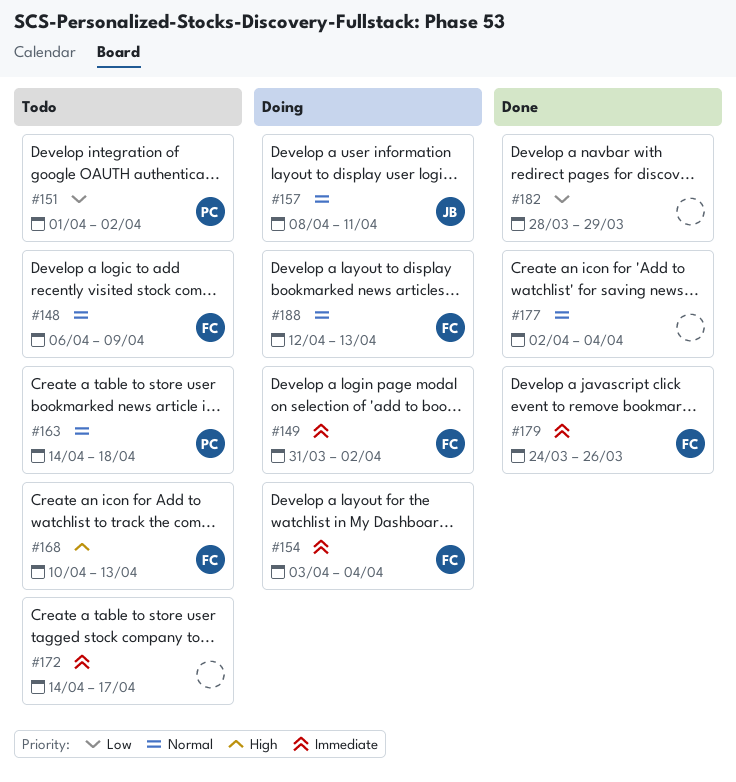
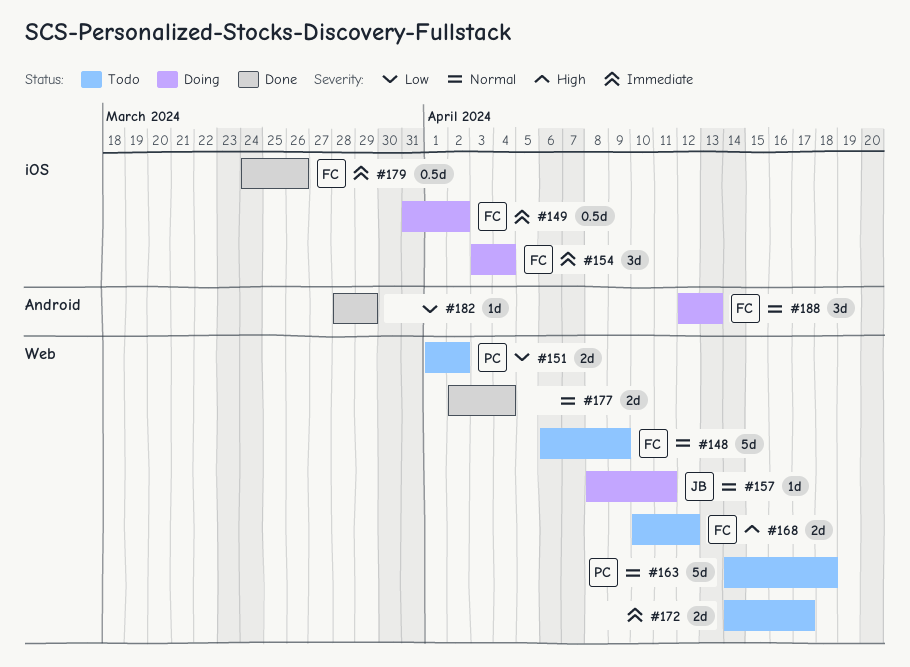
#168, due: Apr 13 -> Apr 12

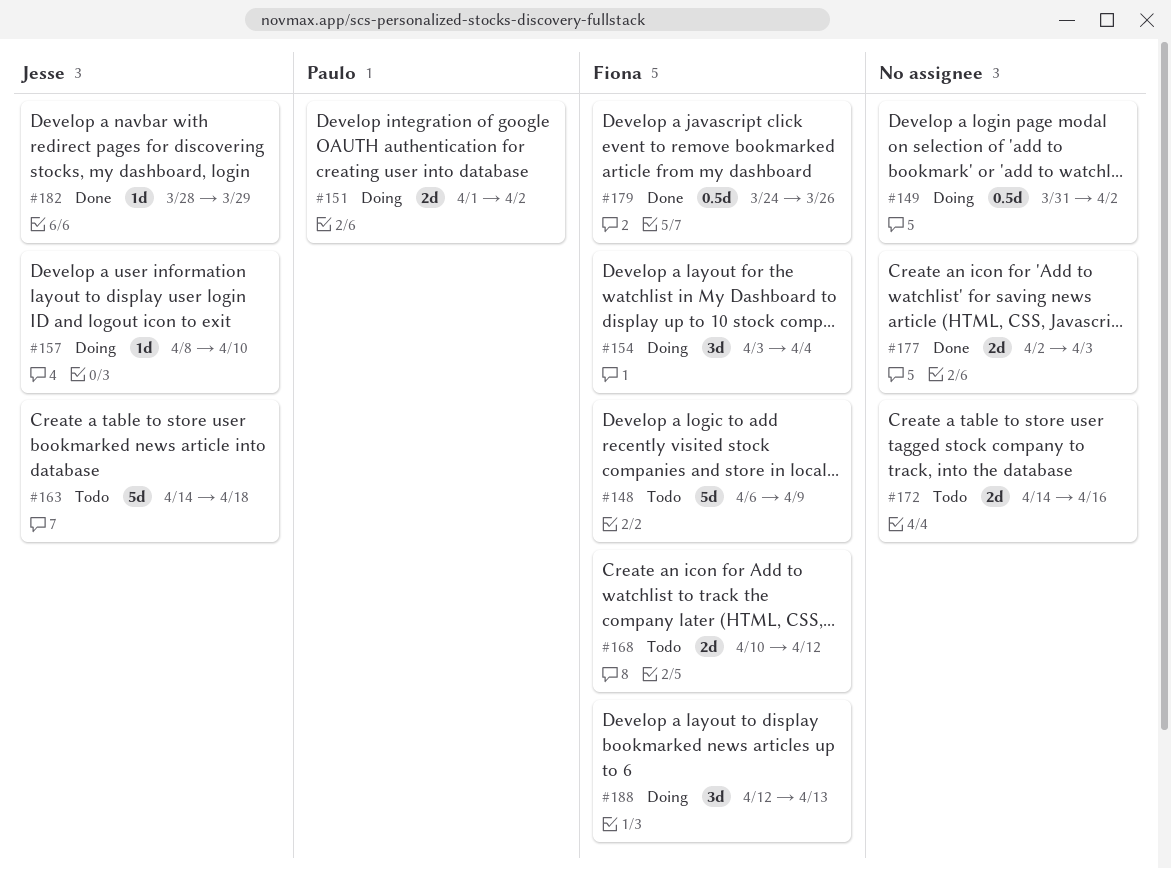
#149, owner: Fiona -> none
#151, status: Todo -> Doing
#157, due: Apr 11 -> Apr 10
#163, owner: Paulo -> Jesse
#172, due: Apr 17 -> Apr 16
#177, due: Apr 4 -> Apr 3
#182, owner: none -> Jesse

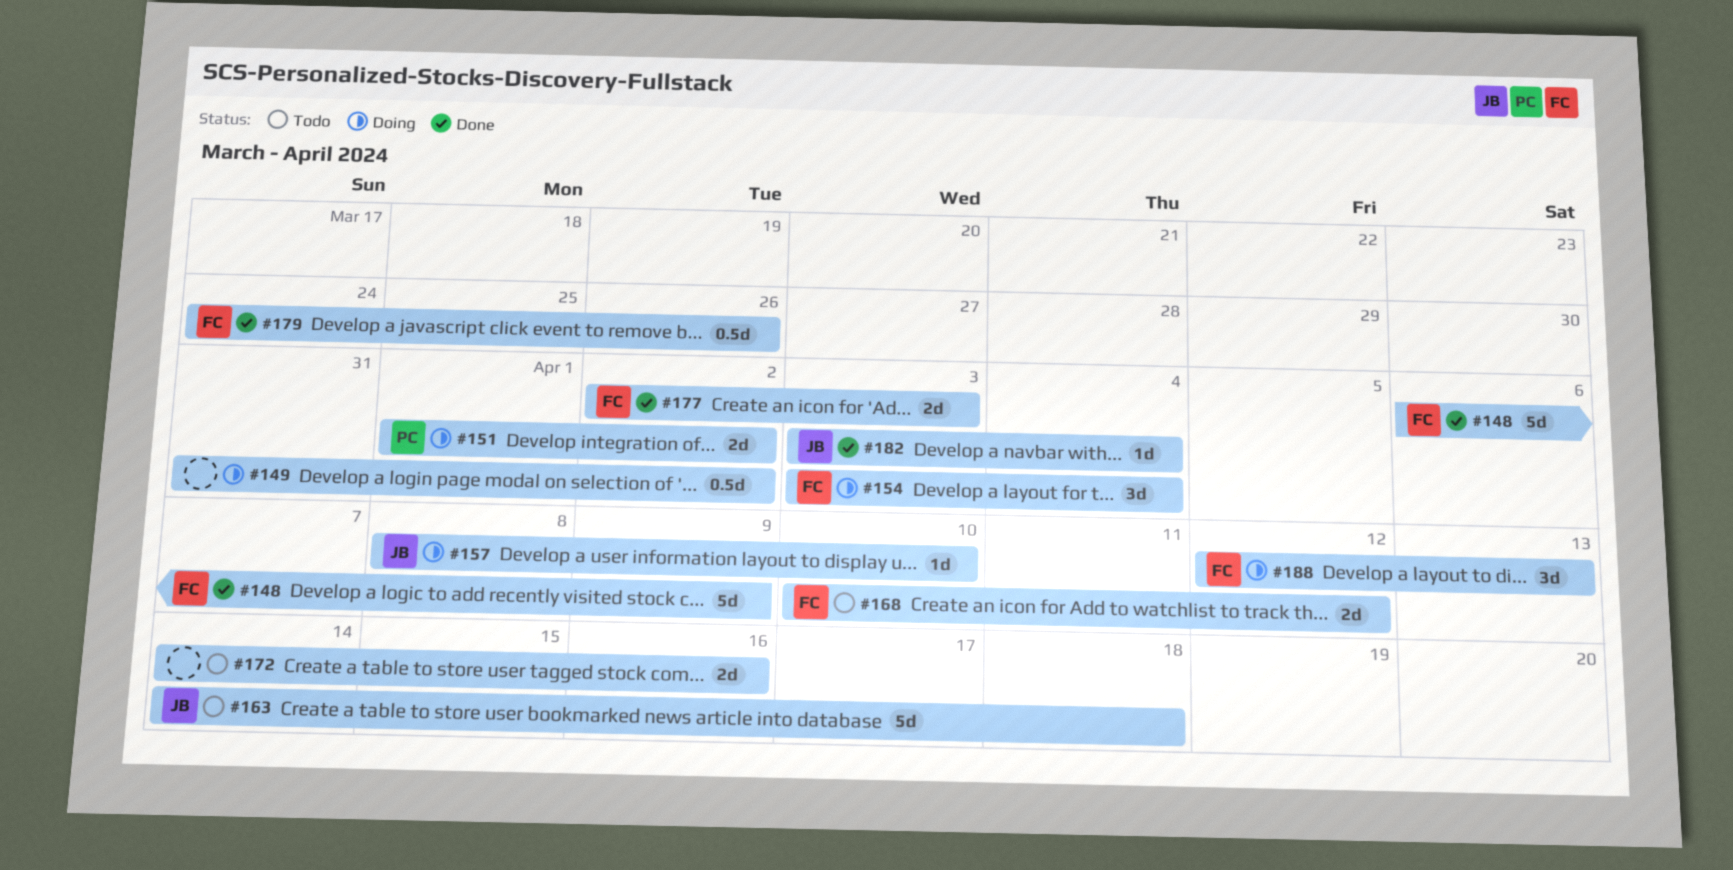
#148, status: Todo -> Done
#177, owner: none -> Fiona
#182, start: Mar 28 -> Apr 3
#182, due: Mar 29 -> Apr 4

